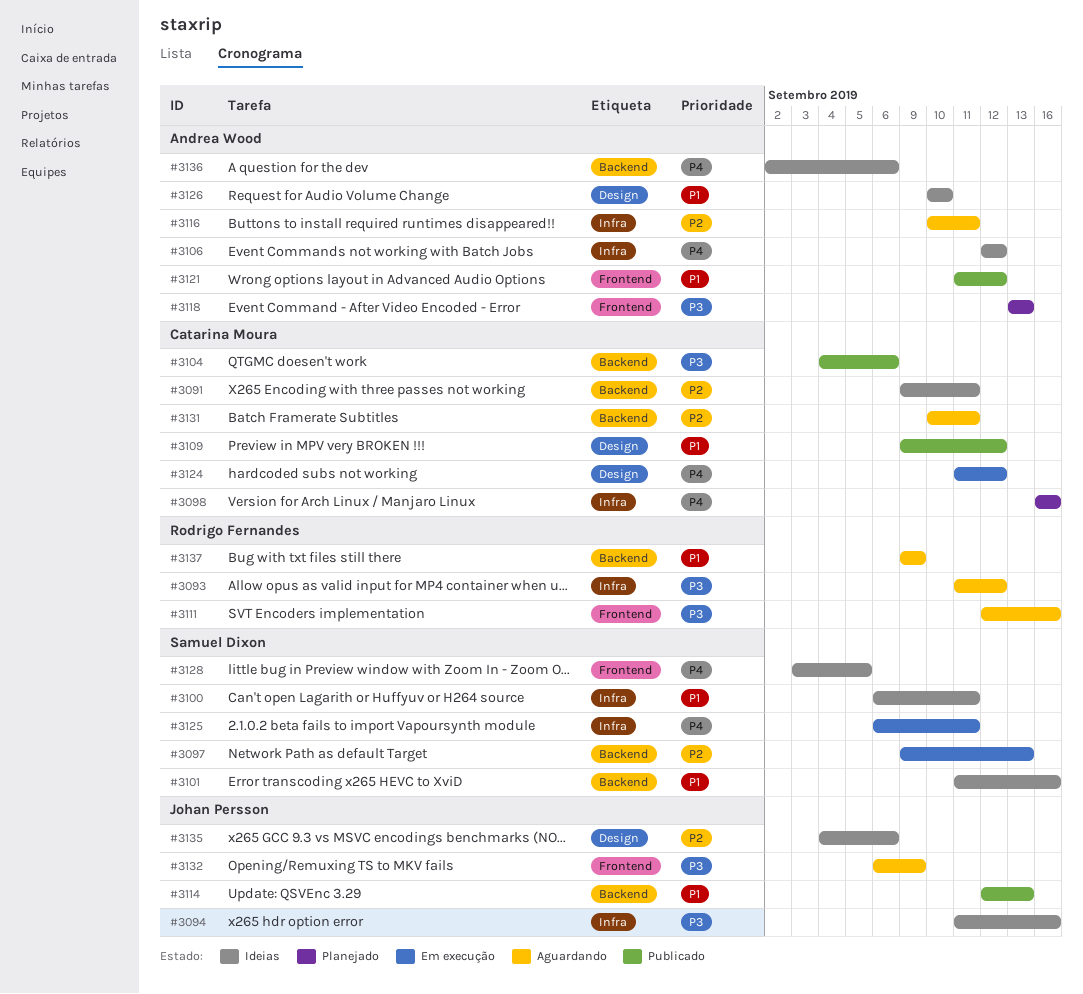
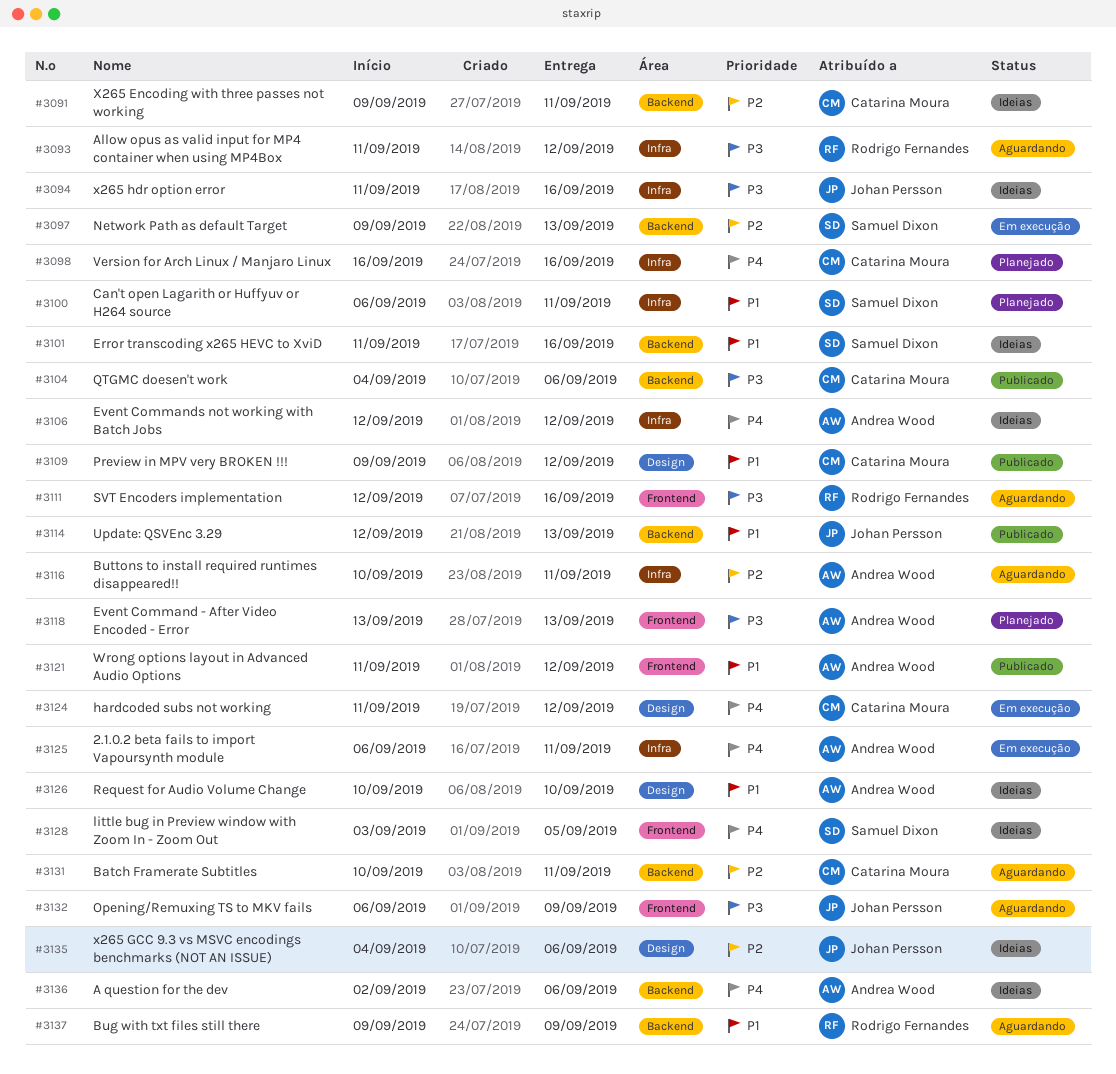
#3100, status: Ideias -> Planejado
#3125, owner: Samuel Dixon -> Andrea Wood

